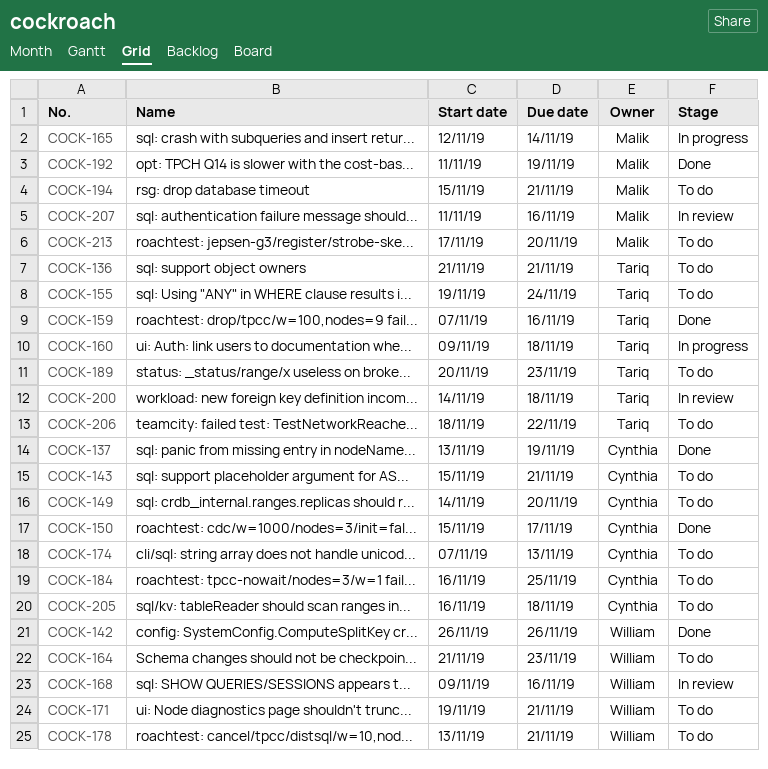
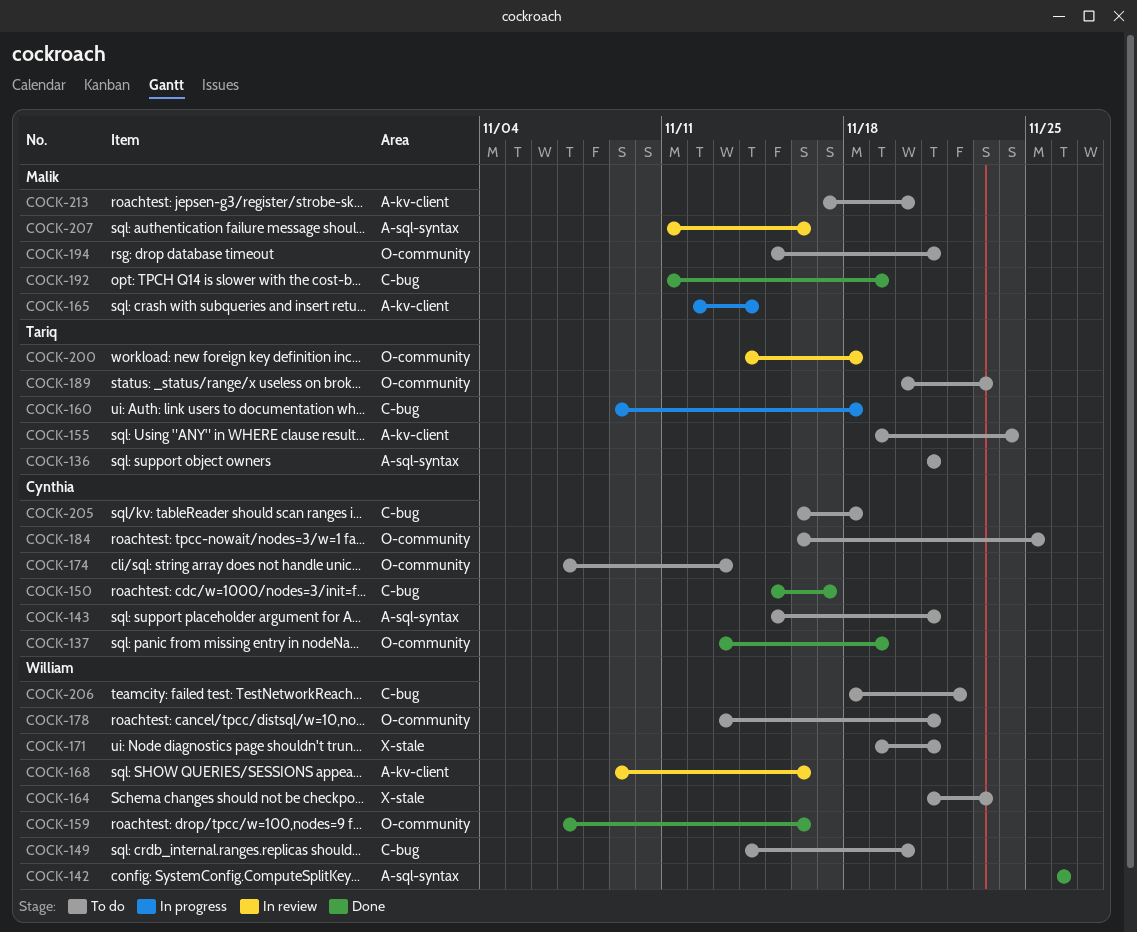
COCK-149, owner: Cynthia -> William
COCK-159, owner: Tariq -> William
COCK-206, owner: Tariq -> William

